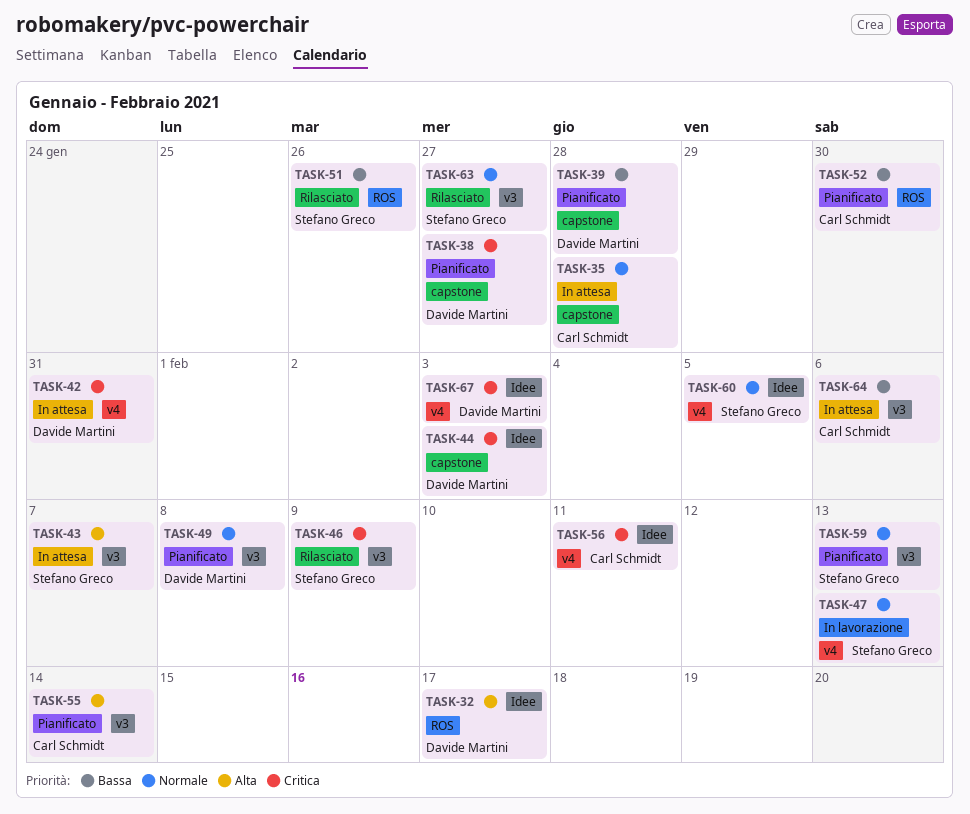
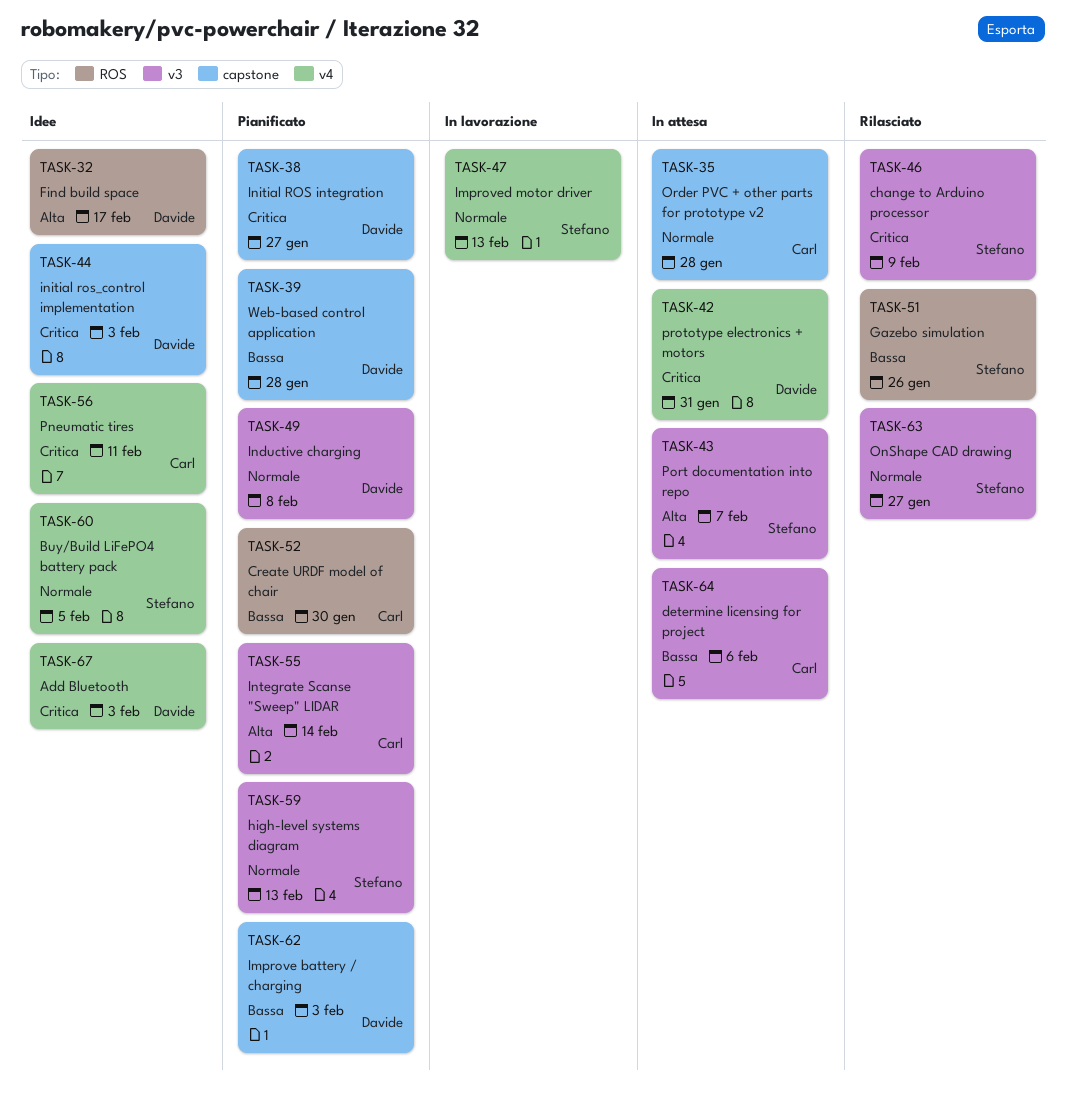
TASK-62: none -> present

